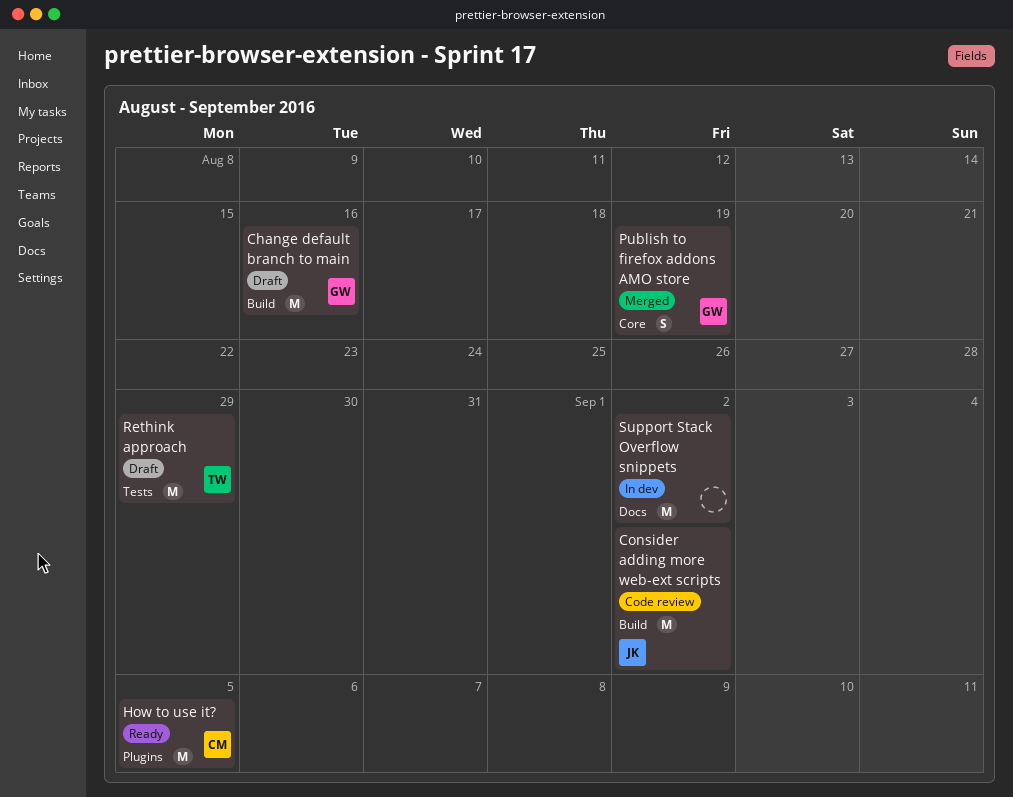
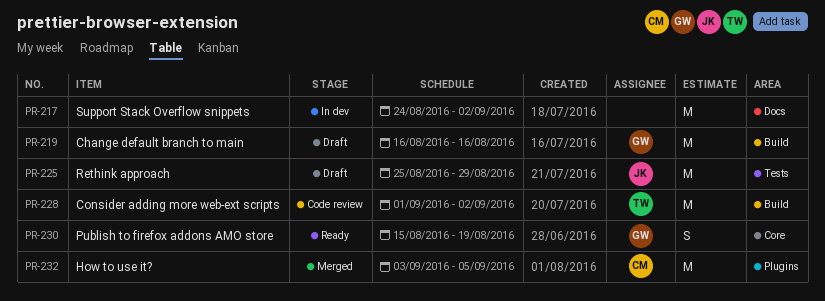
Consider adding more web-ext scripts, owner: JK -> TW
How to use it?, status: Ready -> Merged
Publish to firefox addons AMO store, status: Merged -> Ready
Rethink approach, owner: TW -> JK

